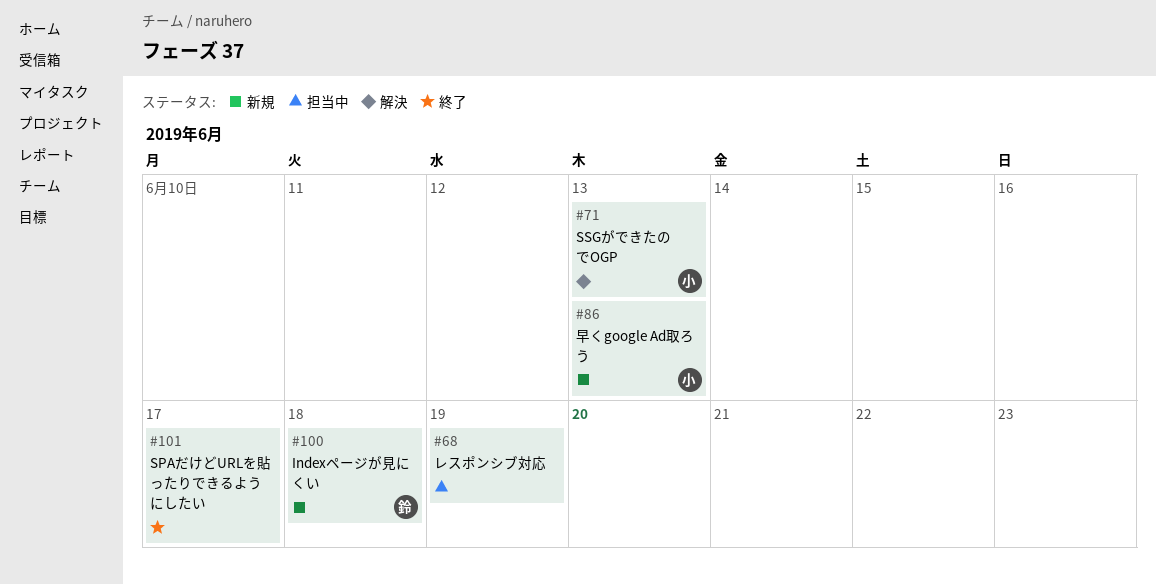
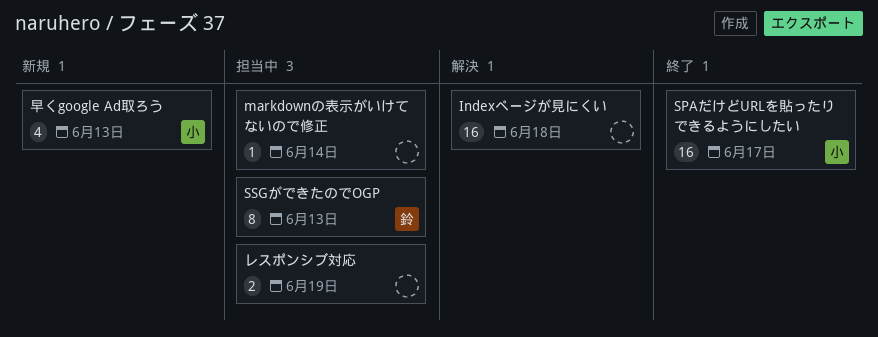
Indexページが見にくい, status: 新規 -> 解決
Indexページが見にくい, owner: 鈴 -> none
markdownの表示がいけてないので修正: none -> present
SPAだけどURLを貼ったりできるようにしたい, owner: none -> 小
SSGができたのでOGP, status: 解決 -> 担当中
SSGができたのでOGP, owner: 小 -> 鈴

